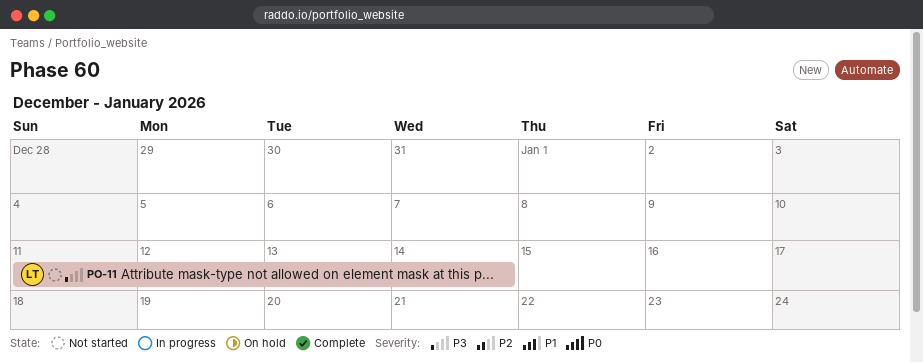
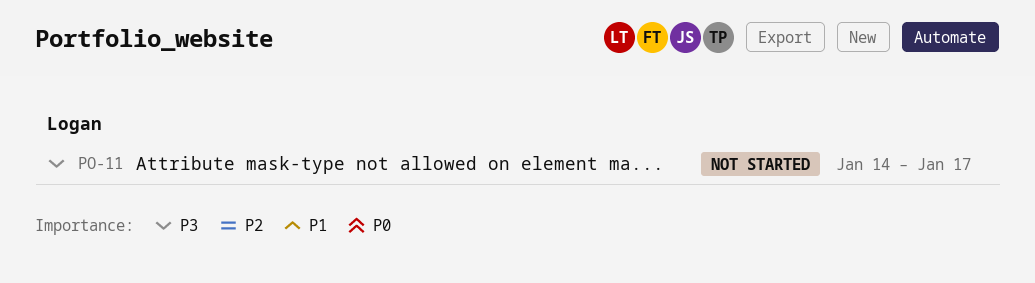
PO-11, start: Jan 11 -> Jan 14
PO-11, due: Jan 14 -> Jan 17

